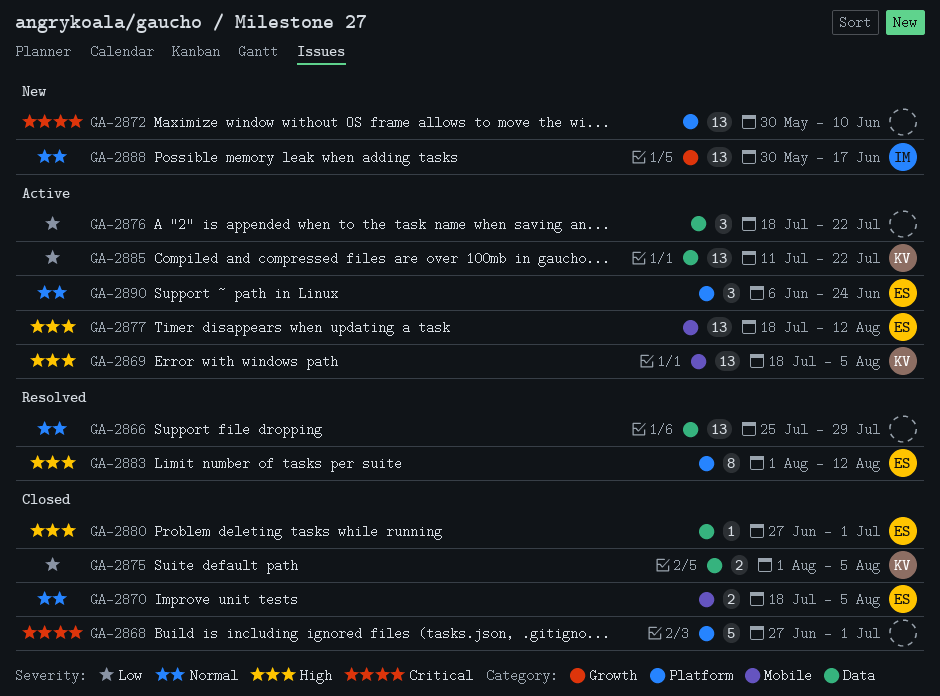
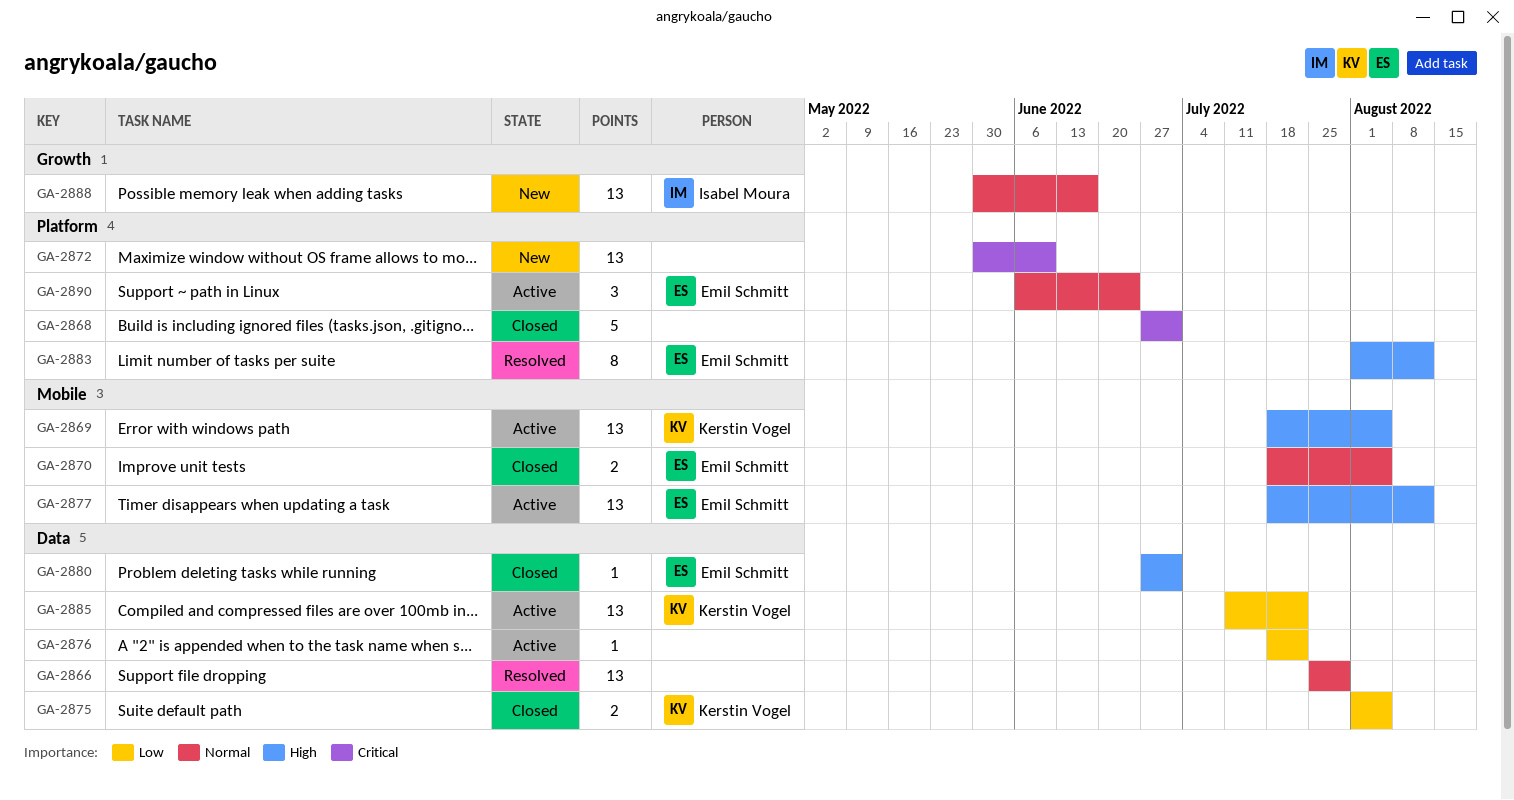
GA-2876, estimate: 3 -> 1

